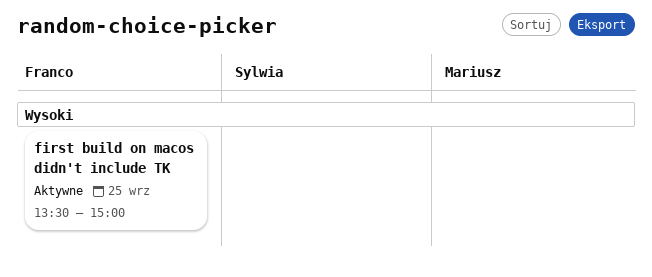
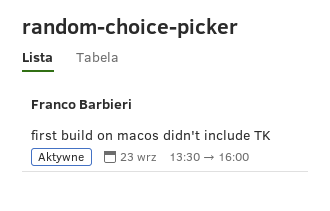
first build on macos didn't include TK, day: Sep 25 -> Sep 23
first build on macos didn't include TK, ends: 15:00 -> 16:00

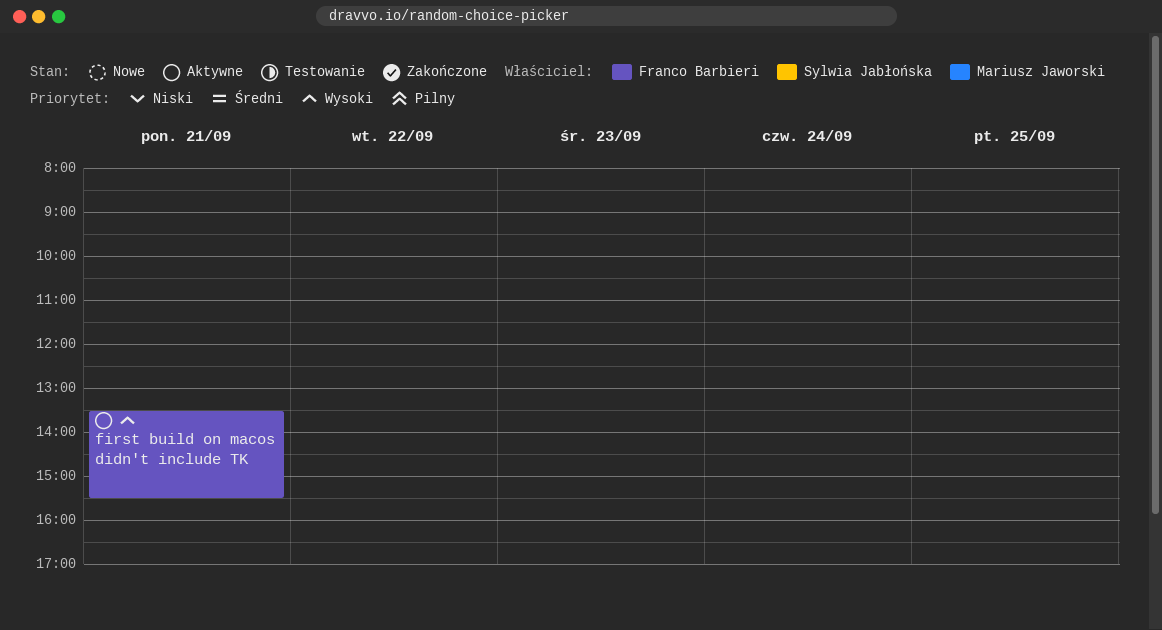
first build on macos didn't include TK, day: Sep 23 -> Sep 21
first build on macos didn't include TK, ends: 16:00 -> 15:30

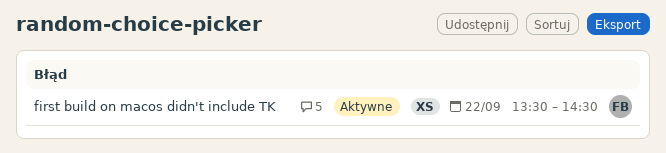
first build on macos didn't include TK, day: Sep 21 -> Sep 22
first build on macos didn't include TK, ends: 15:30 -> 14:30

